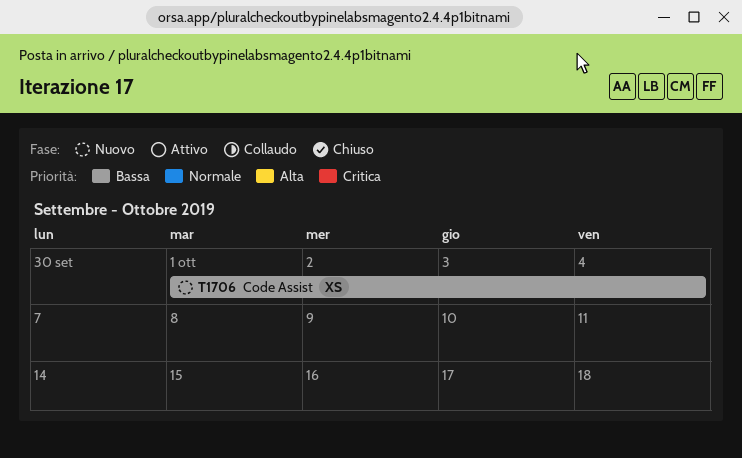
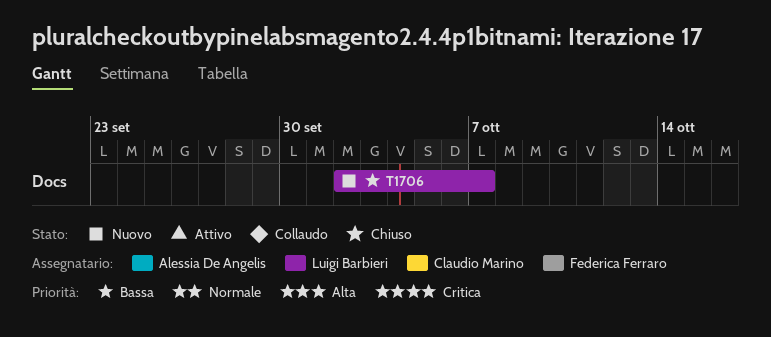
T1706, start: Oct 1 -> Oct 2
T1706, due: Oct 4 -> Oct 7

